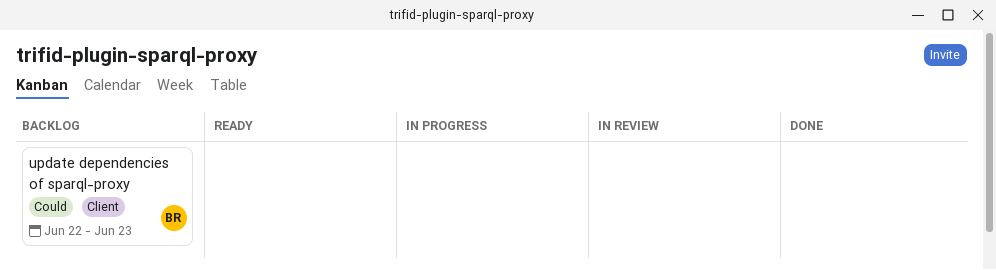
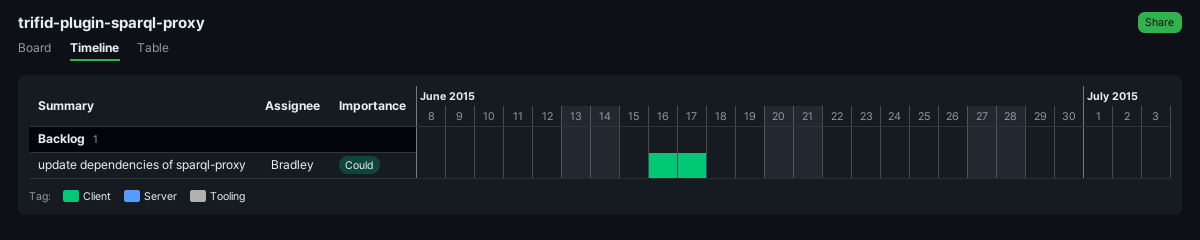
update dependencies of sparql-proxy, start: Jun 22 -> Jun 16
update dependencies of sparql-proxy, due: Jun 23 -> Jun 17

